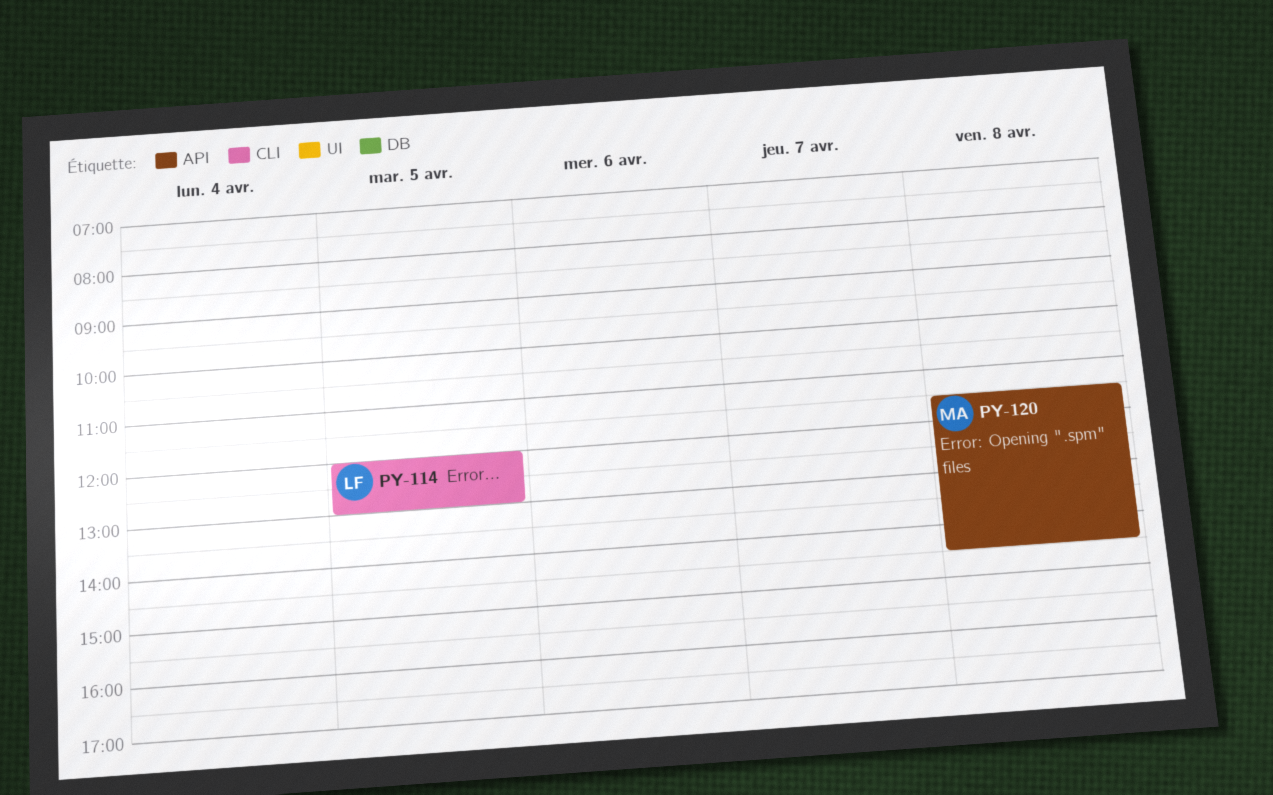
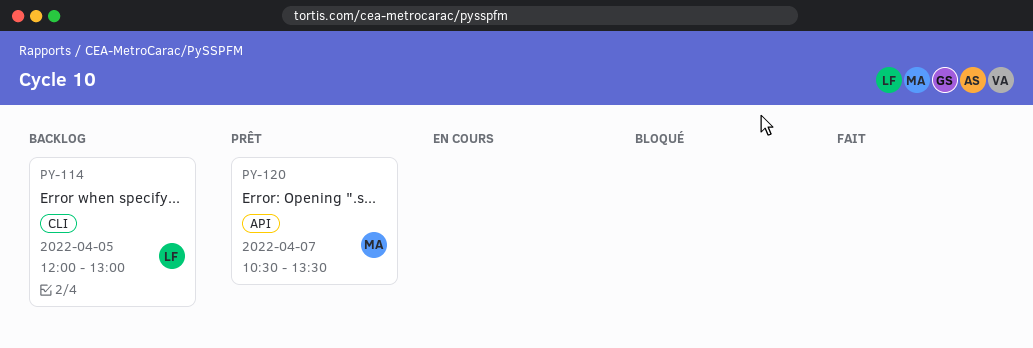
PY-120, day: Apr 8 -> Apr 7
PY-120, begins: 11:30 -> 10:30
PY-120, ends: 14:30 -> 13:30

